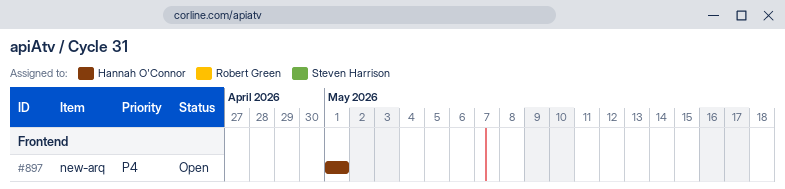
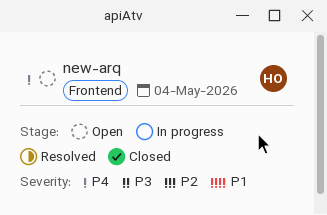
new-arq, due: May 1 -> May 4

